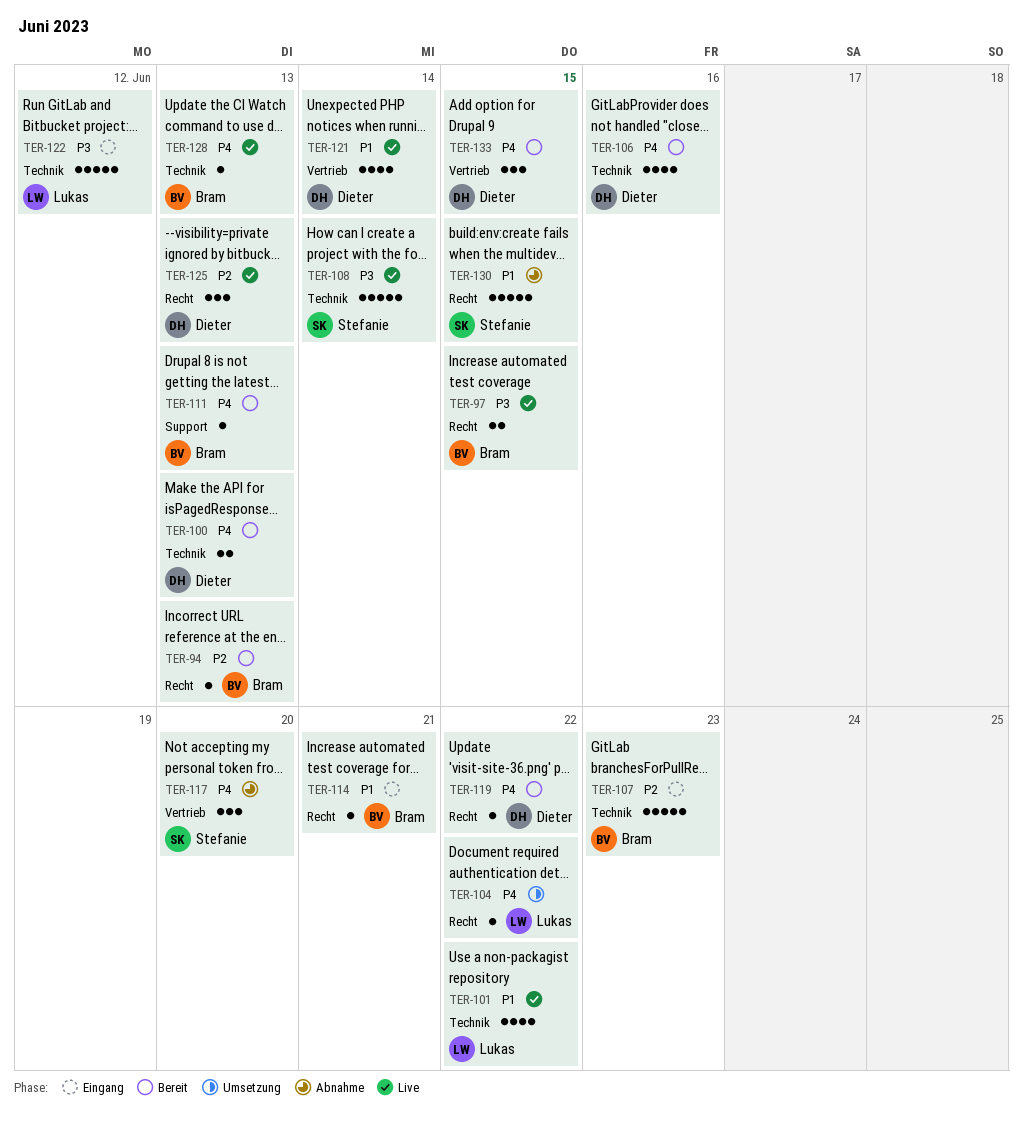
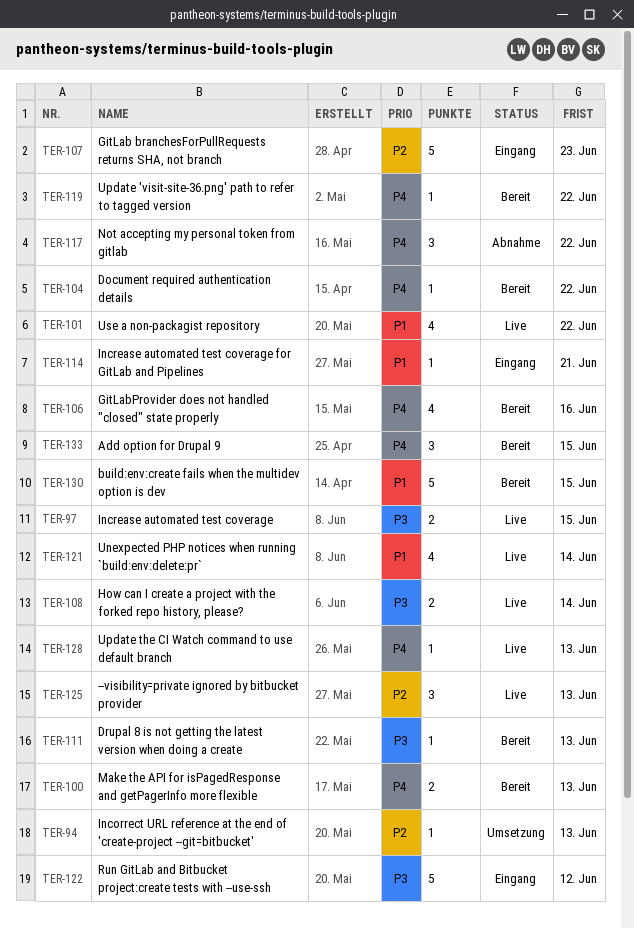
TER-94, status: Bereit -> Umsetzung
TER-104, status: Umsetzung -> Bereit
TER-108, estimate: 5 -> 2
TER-111, priority: P4 -> P3
TER-117, due: Jun 20 -> Jun 22
TER-130, status: Abnahme -> Bereit

